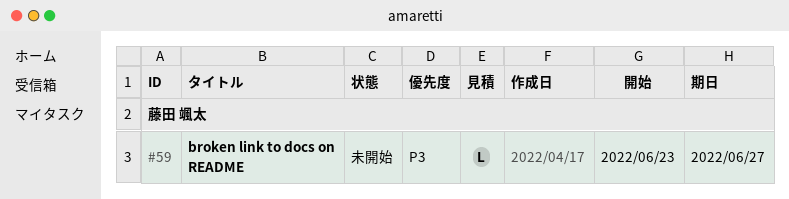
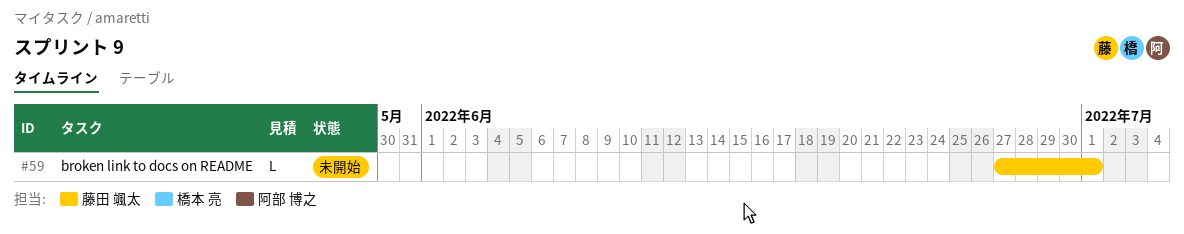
#59, start: Jun 23 -> Jun 27
#59, due: Jun 27 -> Jul 1

